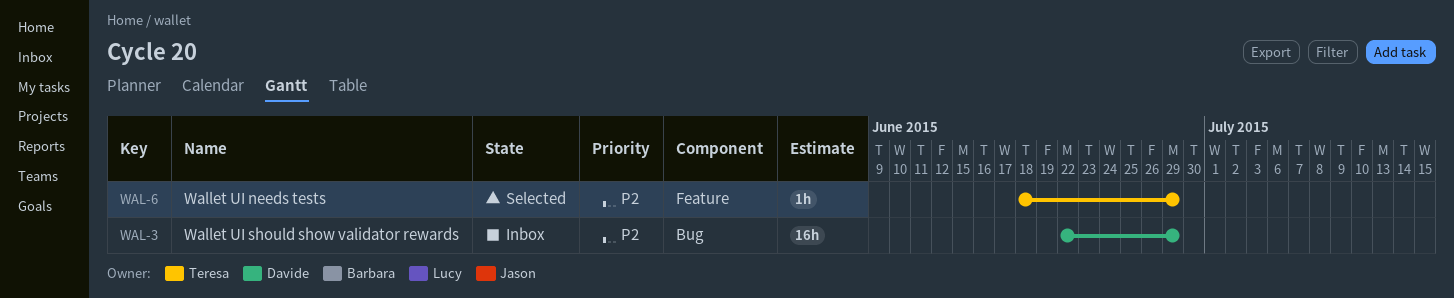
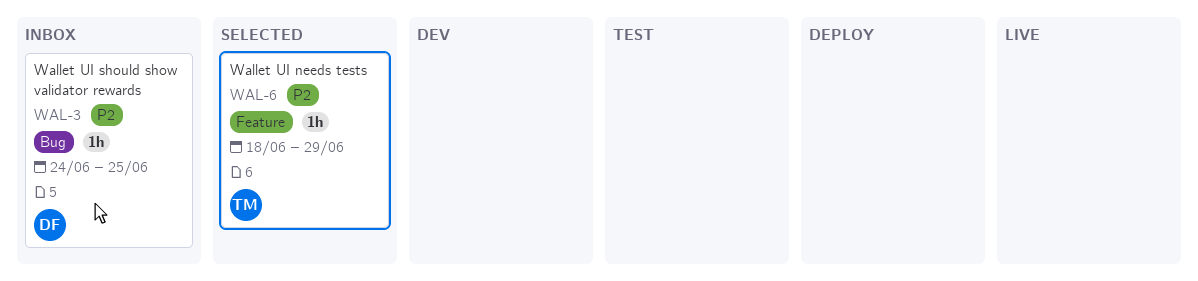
WAL-3, estimate: 16h -> 1h
WAL-3, start: Jun 22 -> Jun 24
WAL-3, due: Jun 29 -> Jun 25

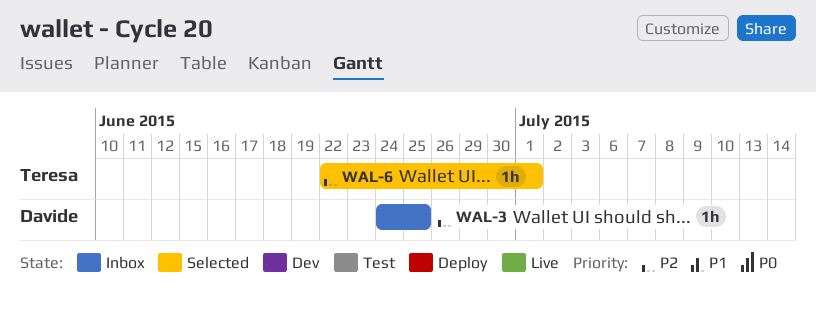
WAL-6, start: Jun 18 -> Jun 22
WAL-6, due: Jun 29 -> Jul 1

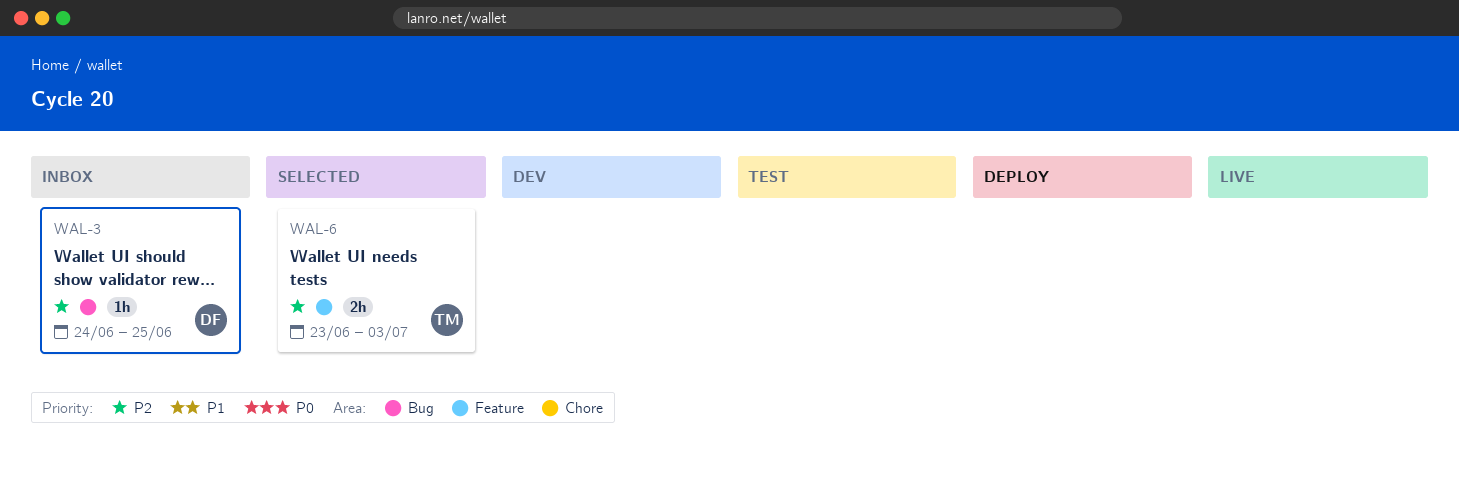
WAL-6, estimate: 1h -> 2h
WAL-6, start: Jun 22 -> Jun 23
WAL-6, due: Jul 1 -> Jul 3

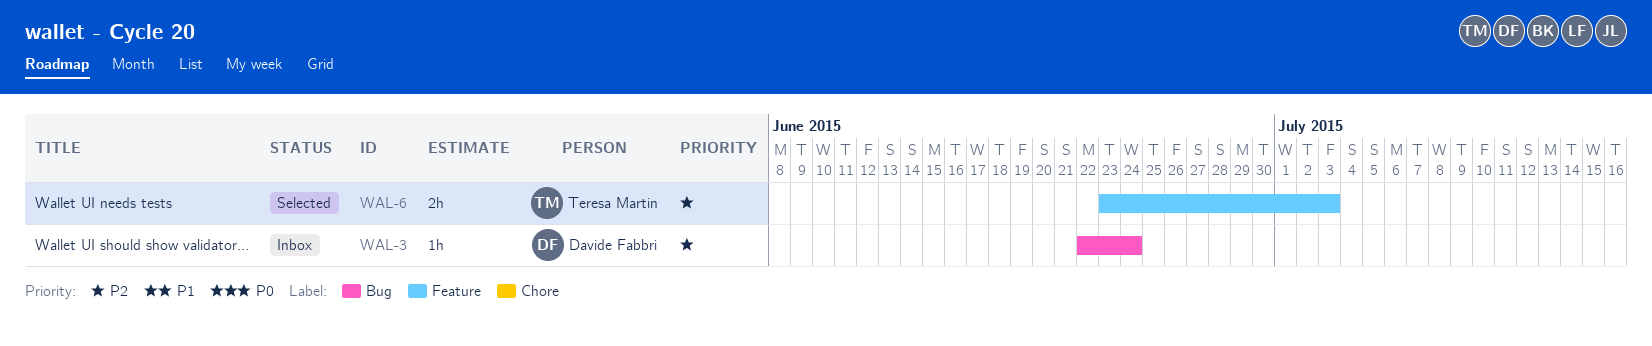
WAL-3, start: Jun 24 -> Jun 22
WAL-3, due: Jun 25 -> Jun 24

